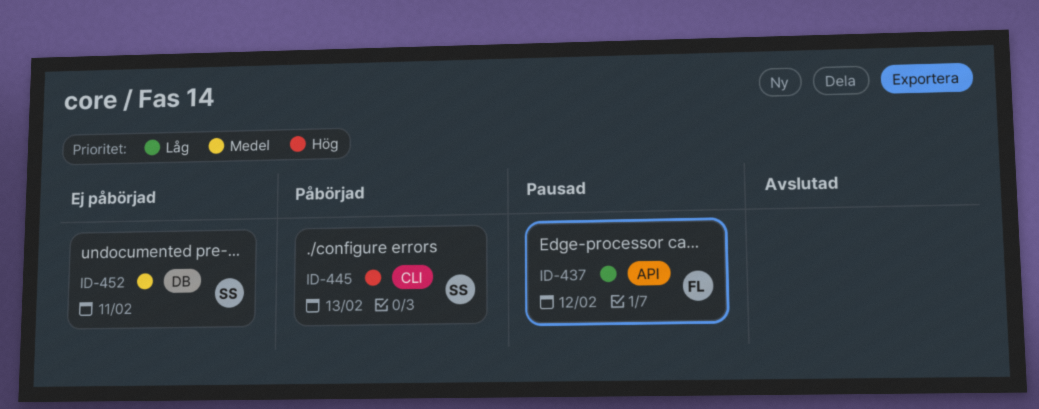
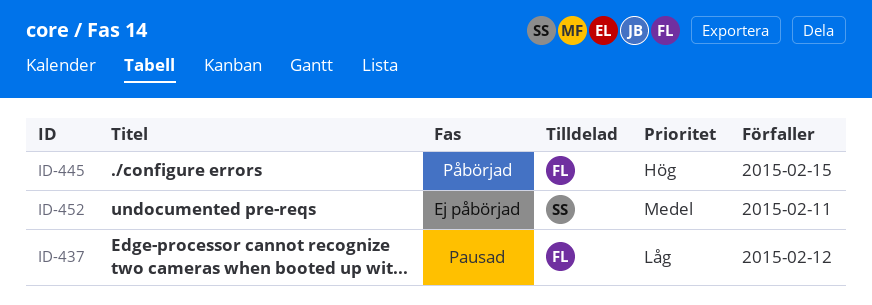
ID-445, owner: SS -> FL
ID-445, due: Feb 13 -> Feb 15

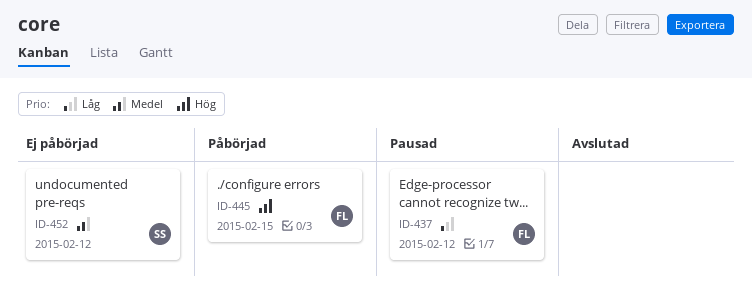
ID-452, due: Feb 11 -> Feb 12

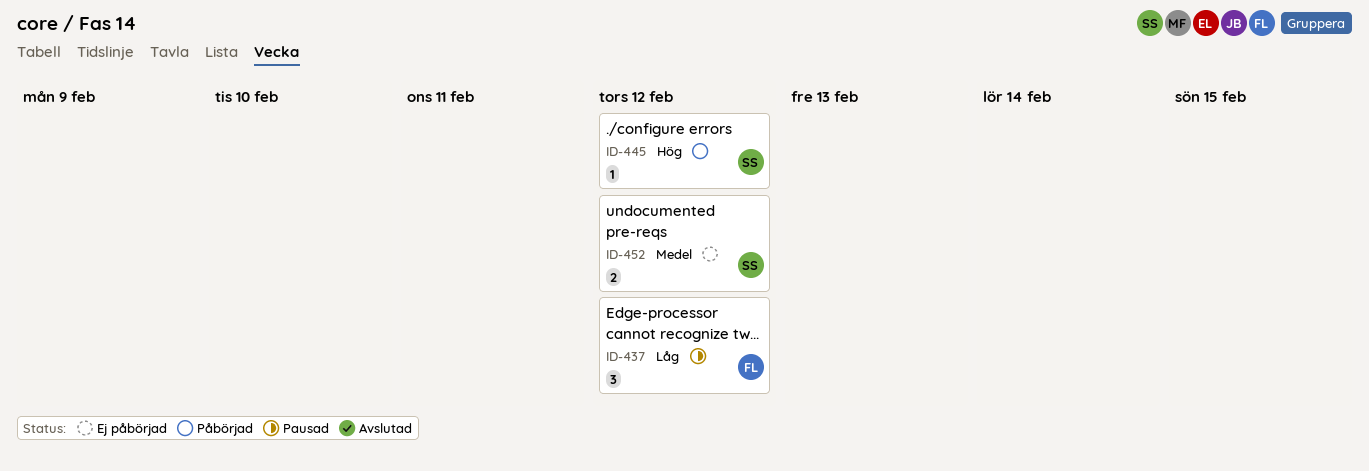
ID-445, owner: FL -> SS
ID-445, due: Feb 15 -> Feb 12

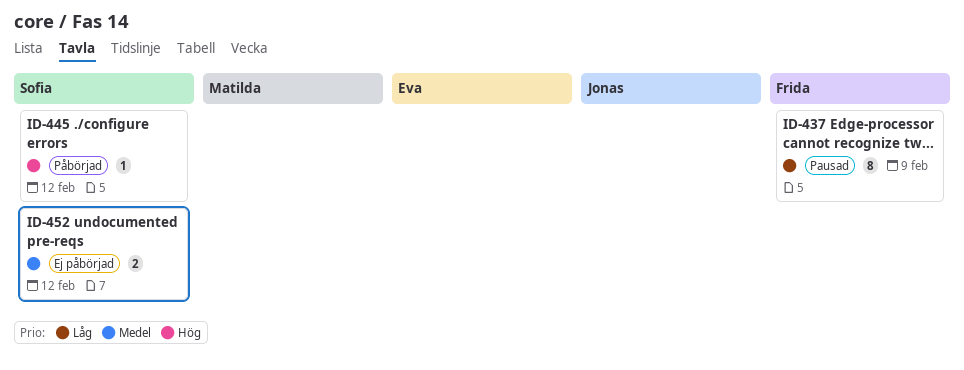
ID-437, estimate: 3 -> 8
ID-437, due: Feb 12 -> Feb 9

